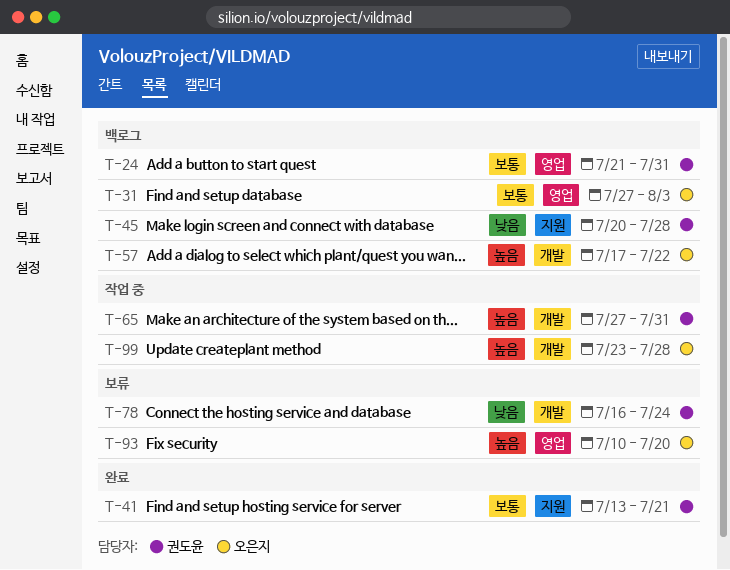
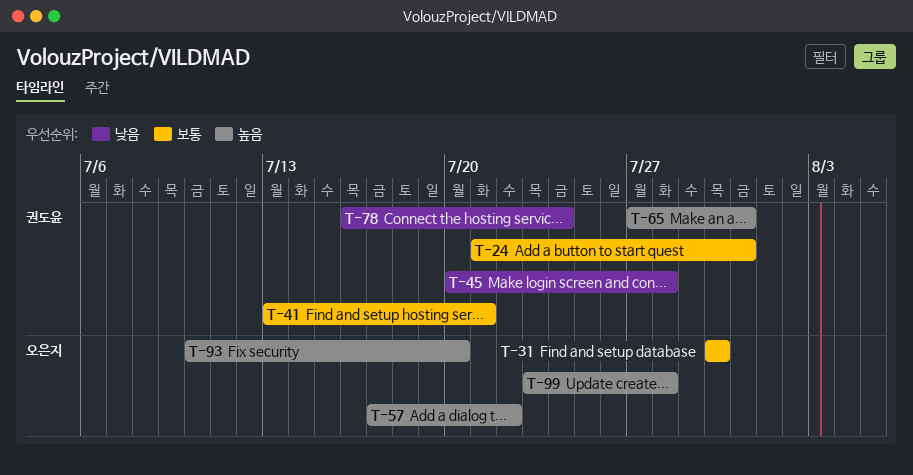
T-31, start: Jul 27 -> Jul 30
T-31, due: Aug 3 -> Jul 30

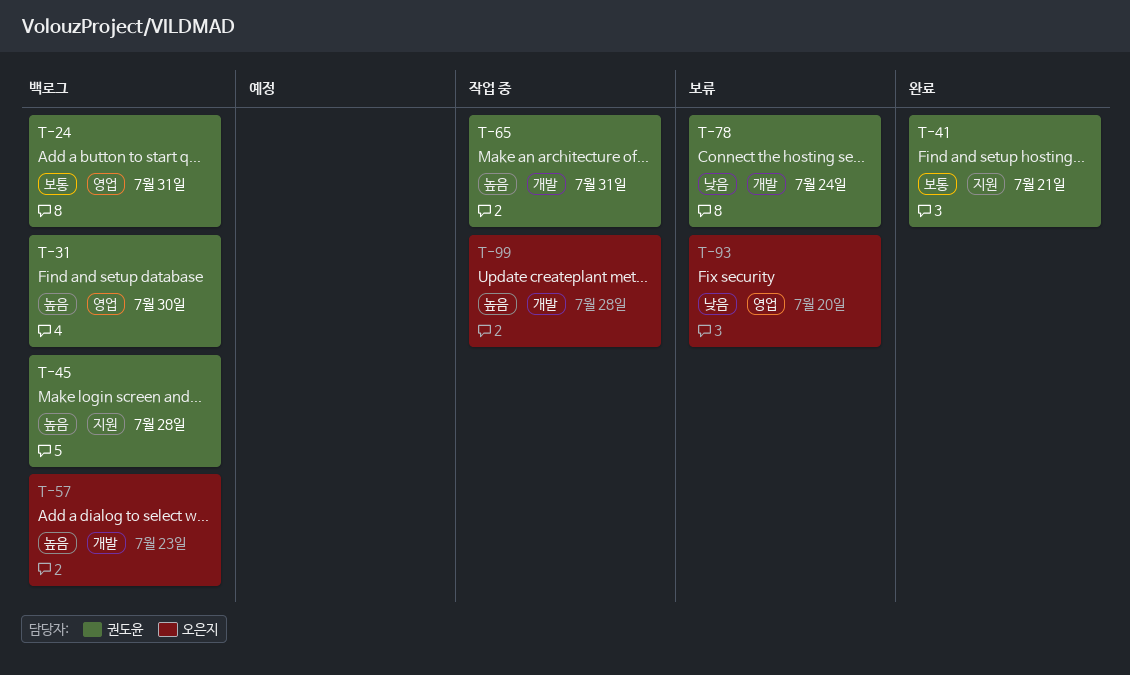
T-31, owner: 오은지 -> 권도윤
T-31, priority: 보통 -> 높음
T-45, priority: 낮음 -> 높음
T-57, due: Jul 22 -> Jul 23
T-93, priority: 높음 -> 낮음

